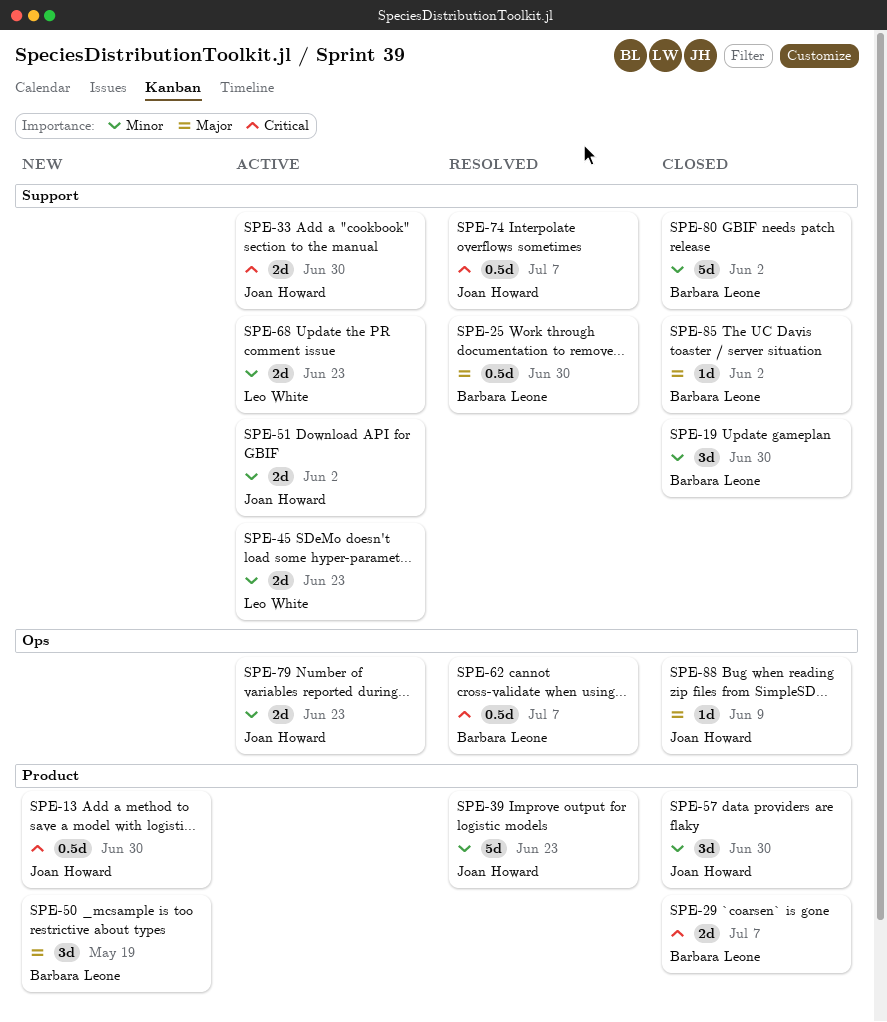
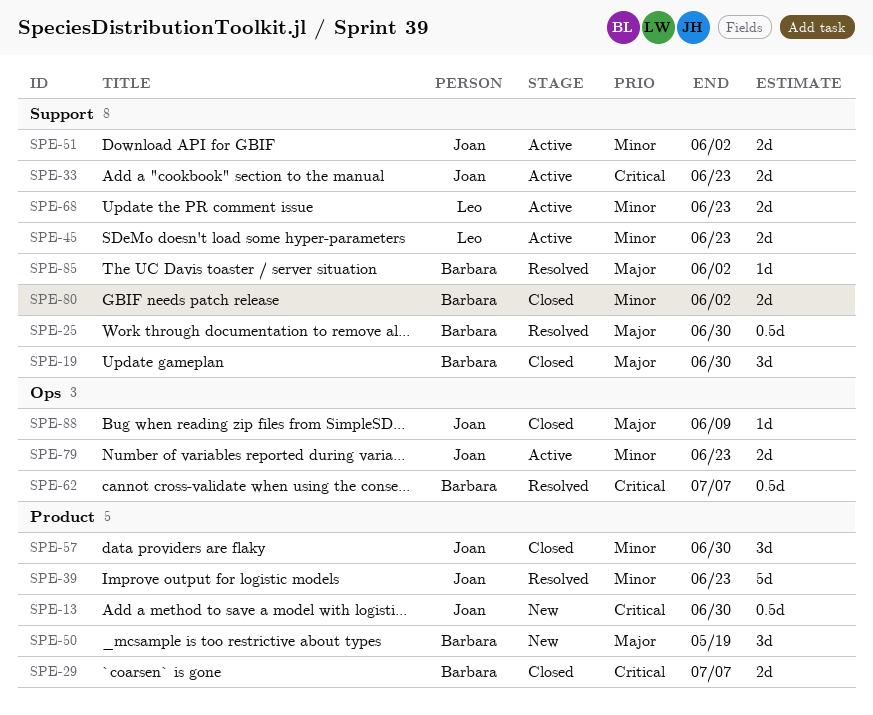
SPE-19, priority: Minor -> Major
SPE-33, due: Jun 30 -> Jun 23
SPE-74: present -> none
SPE-80, estimate: 5d -> 2d
SPE-85, status: Closed -> Resolved

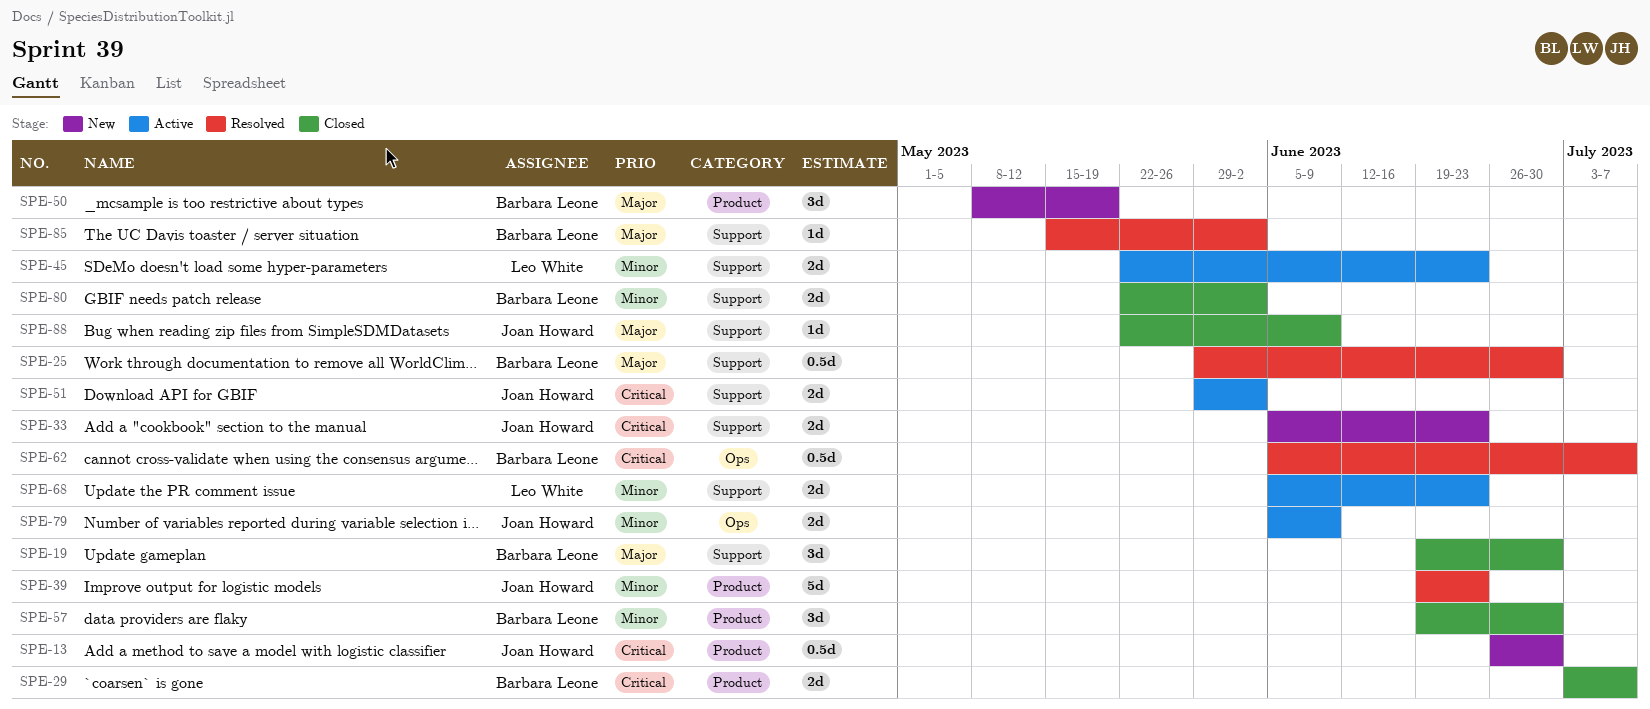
SPE-33, status: Active -> New
SPE-51, priority: Minor -> Critical
SPE-57, owner: Joan Howard -> Barbara Leone
SPE-79, due: Jun 23 -> Jun 9
SPE-88, label: Ops -> Support

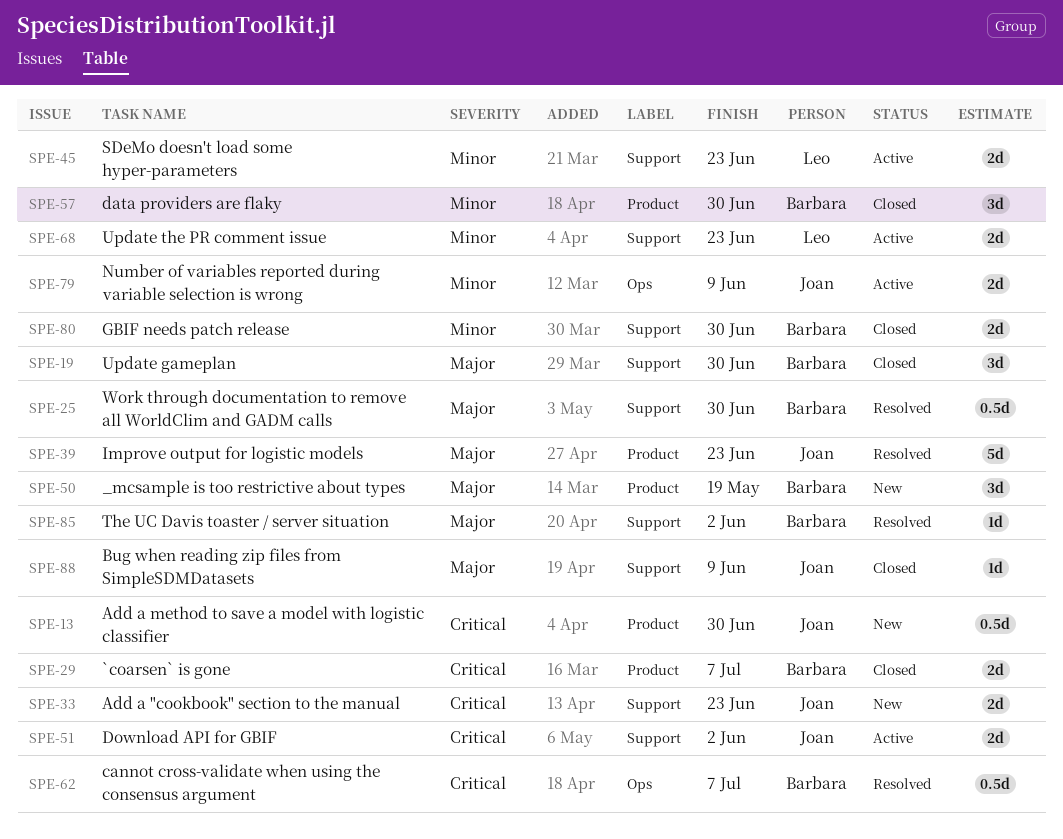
SPE-39, priority: Minor -> Major
SPE-80, due: Jun 2 -> Jun 30

